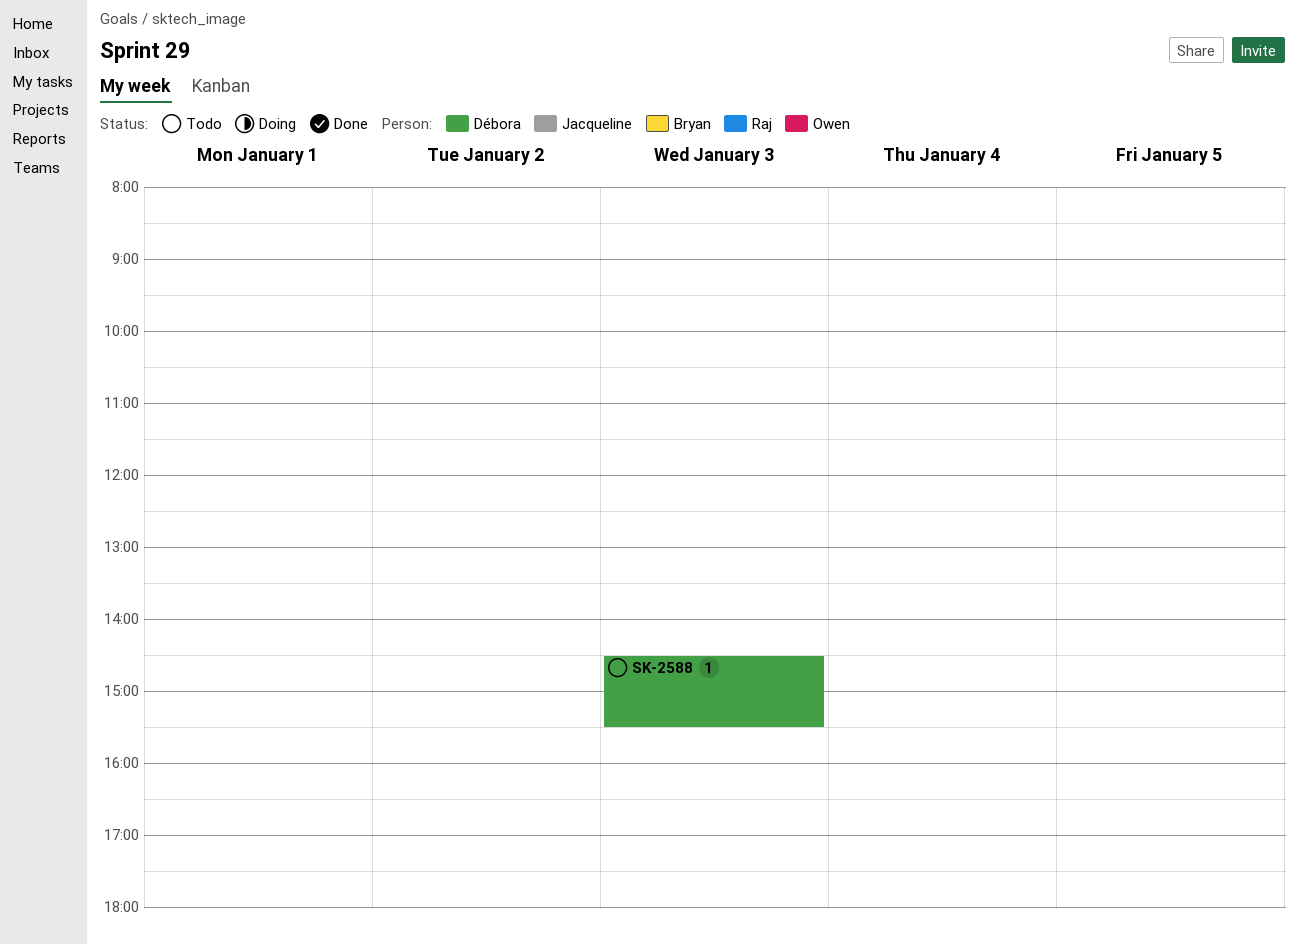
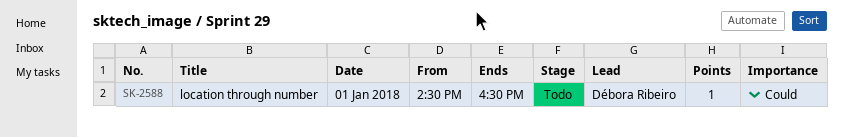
SK-2588, day: Jan 3 -> Jan 1
SK-2588, ends: 15:30 -> 16:30

